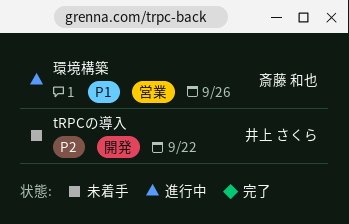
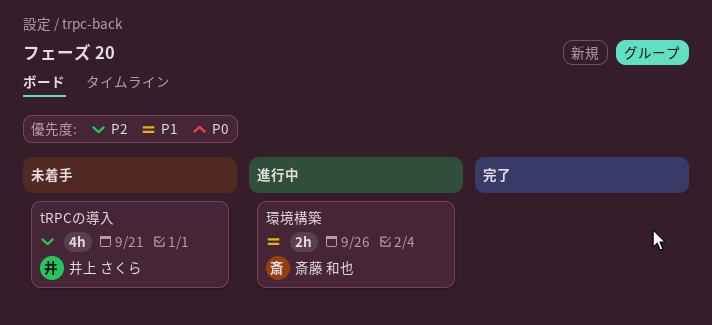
tRPCの導入, due: Sep 22 -> Sep 21

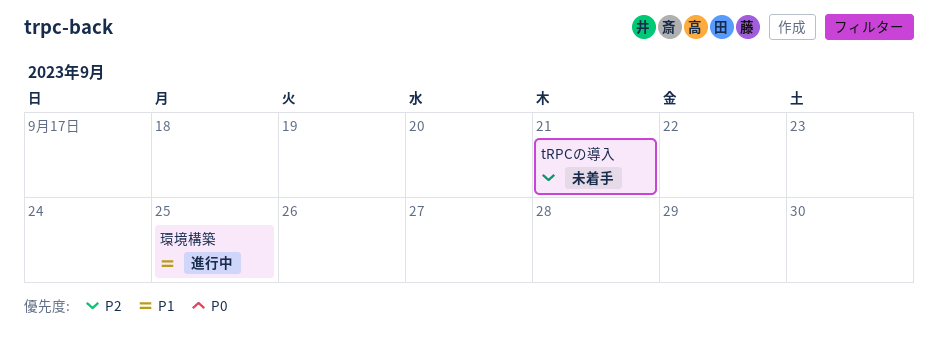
環境構築, due: Sep 26 -> Sep 25

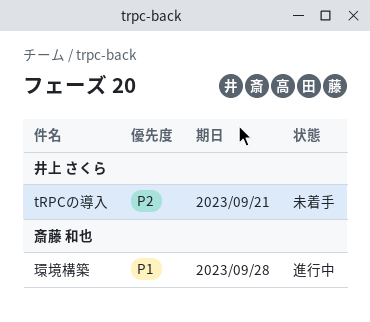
環境構築, due: Sep 25 -> Sep 28

